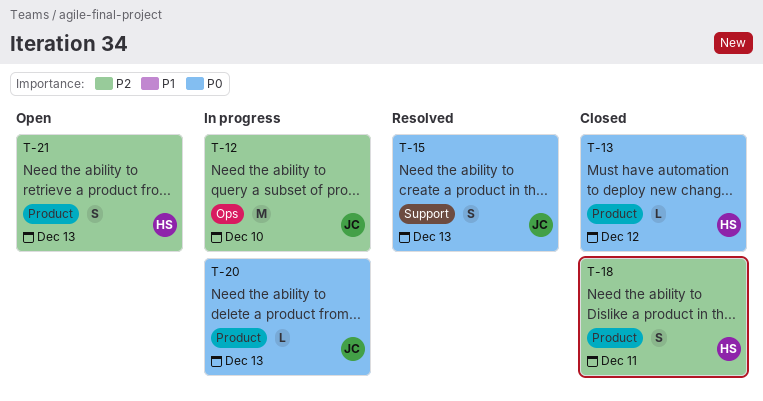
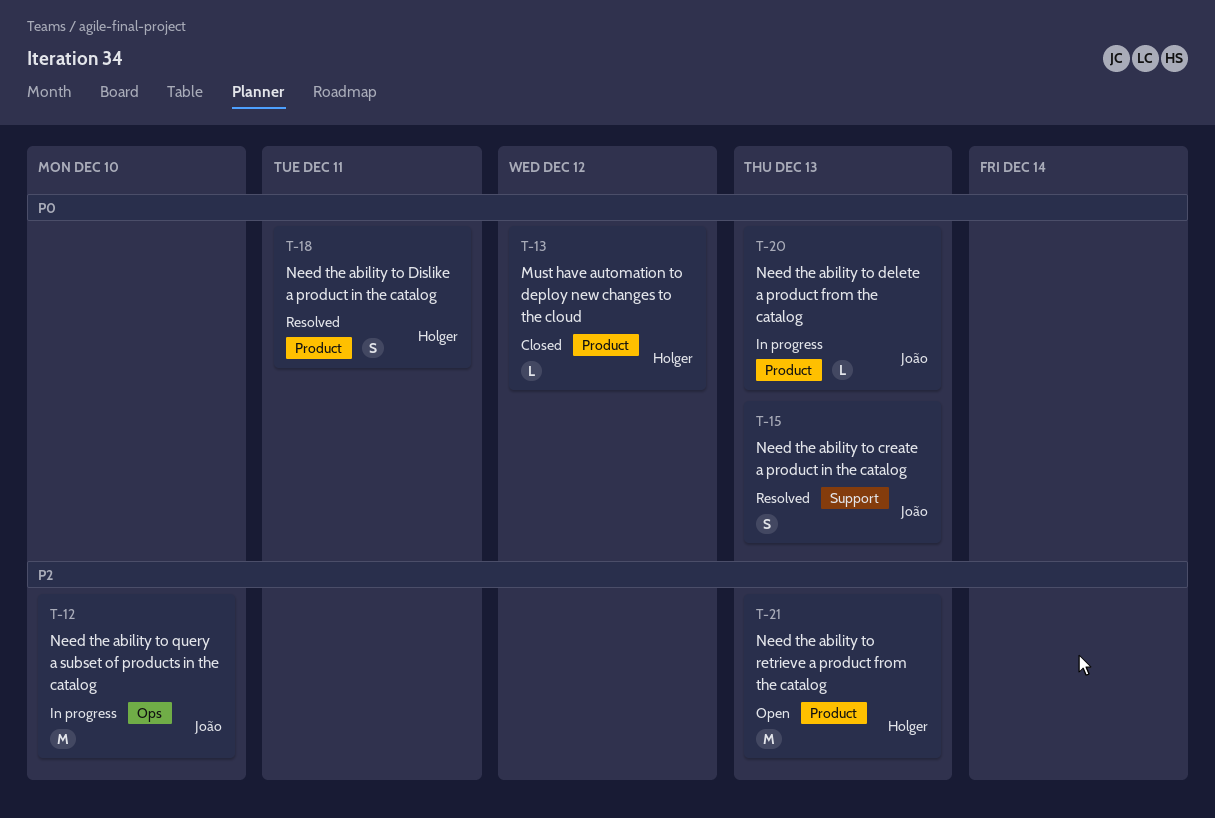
T-18, status: Closed -> Resolved
T-18, priority: P2 -> P0
T-21, estimate: S -> M

